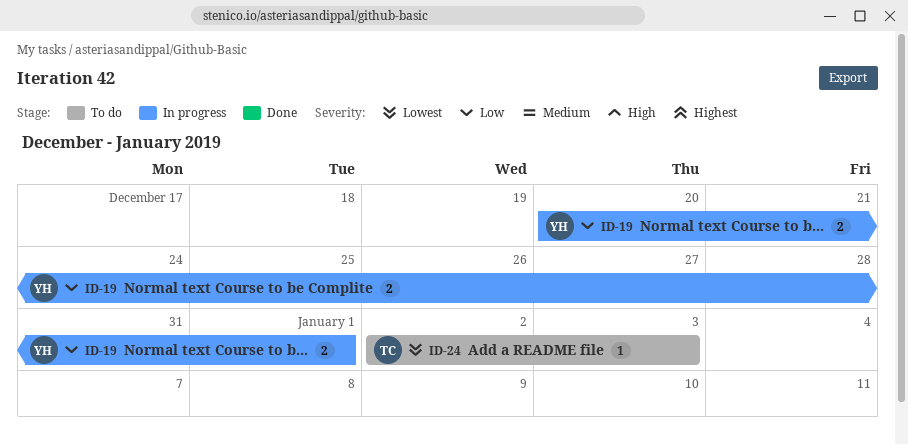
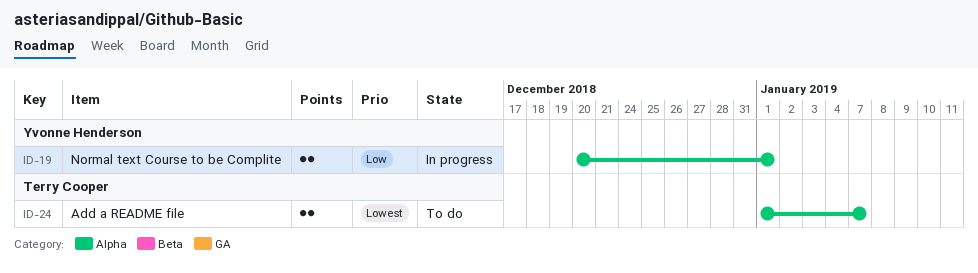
ID-24, estimate: 1 -> 2
ID-24, start: Jan 2 -> Jan 1
ID-24, due: Jan 3 -> Jan 7

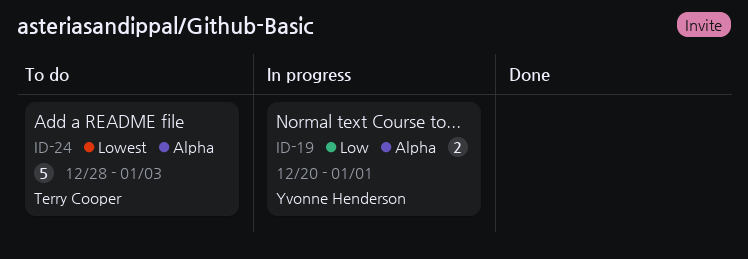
ID-24, estimate: 2 -> 5
ID-24, start: Jan 1 -> Dec 28
ID-24, due: Jan 7 -> Jan 3

